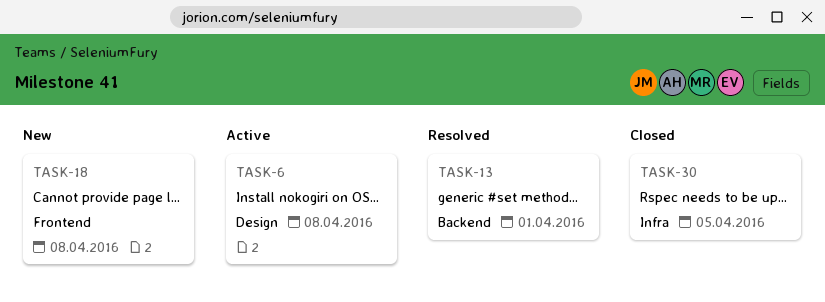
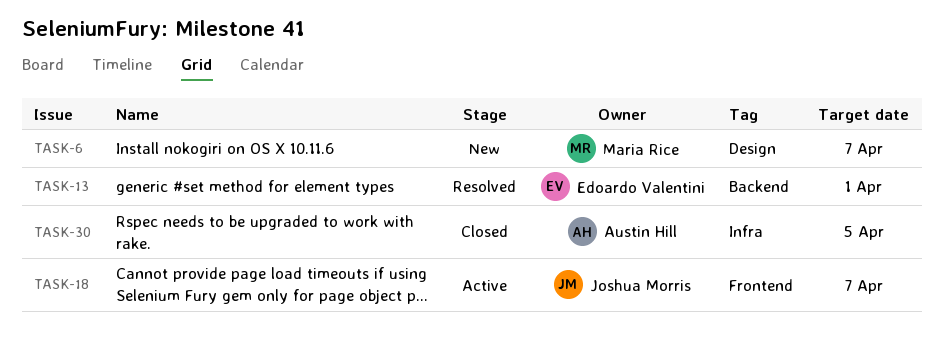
TASK-6, status: Active -> New
TASK-6, due: Apr 8 -> Apr 7
TASK-18, status: New -> Active
TASK-18, due: Apr 8 -> Apr 7

